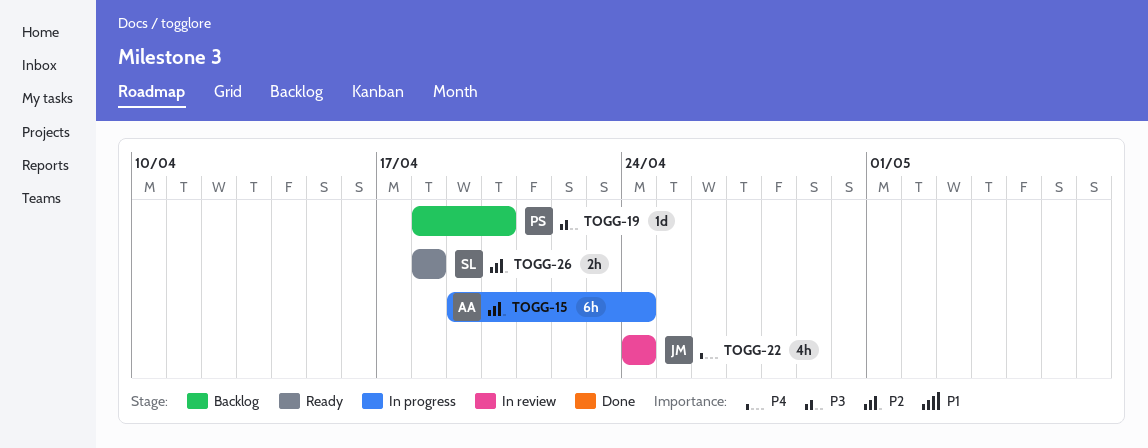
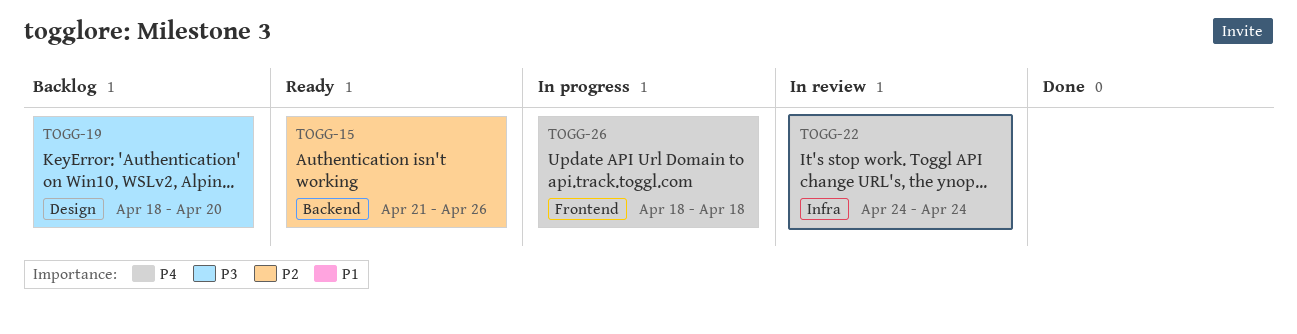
TOGG-15, status: In progress -> Ready
TOGG-15, start: Apr 19 -> Apr 21
TOGG-15, due: Apr 24 -> Apr 26
TOGG-26, status: Ready -> In progress
TOGG-26, priority: P2 -> P4

